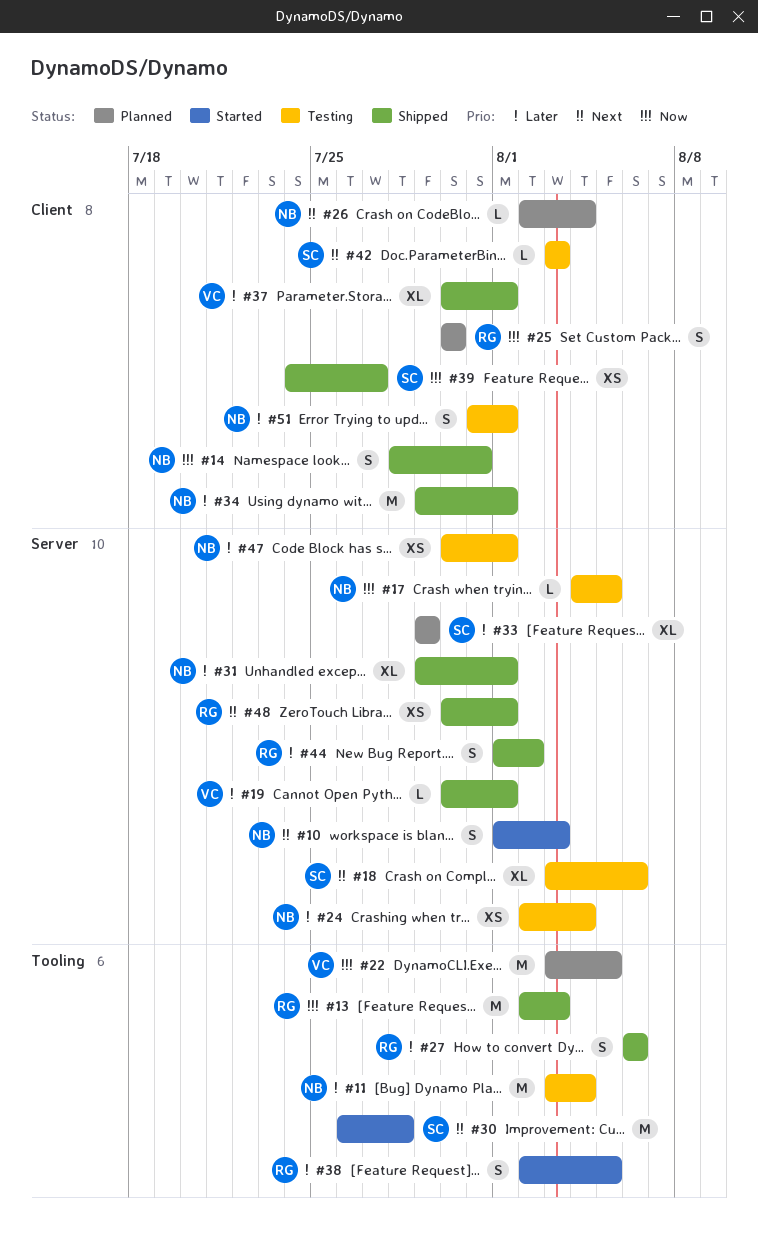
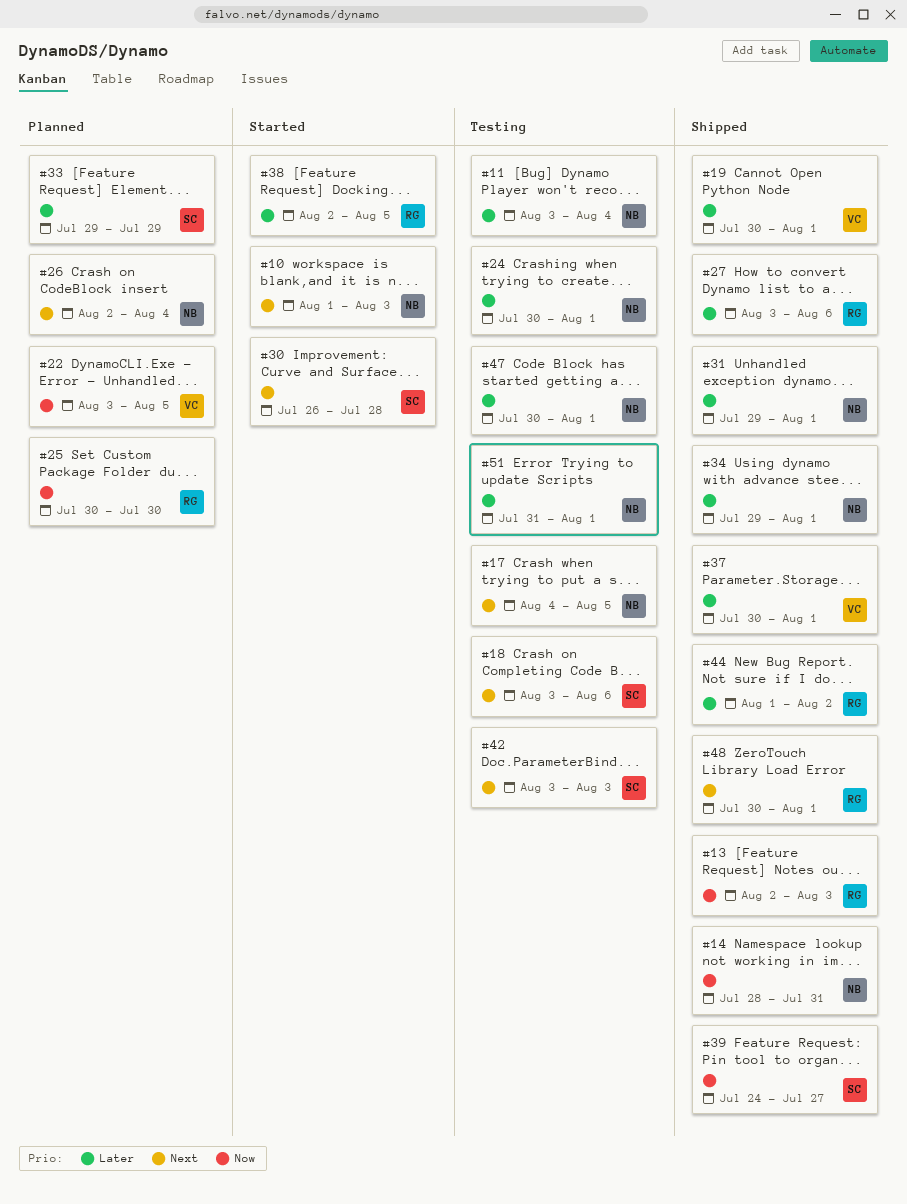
#17, priority: Now -> Next
#24, start: Aug 2 -> Jul 30
#24, due: Aug 4 -> Aug 1
#27, start: Aug 6 -> Aug 3

